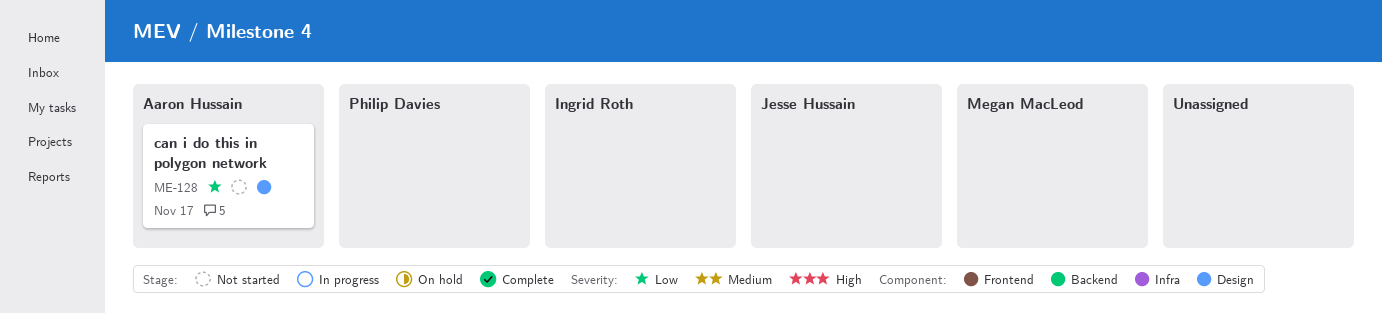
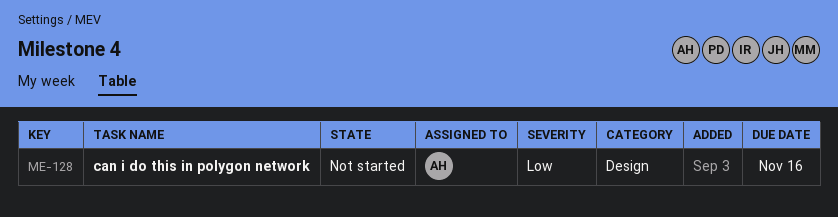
ME-128, due: Nov 17 -> Nov 16

